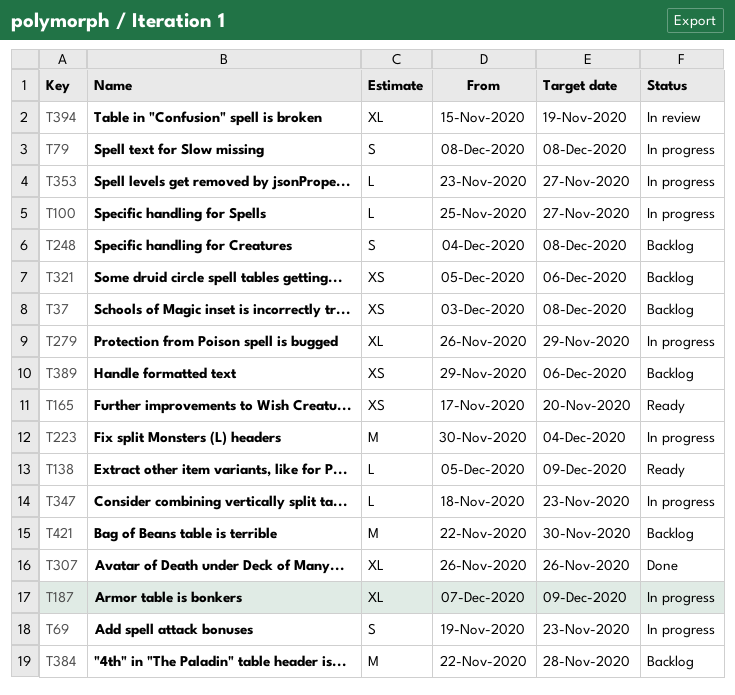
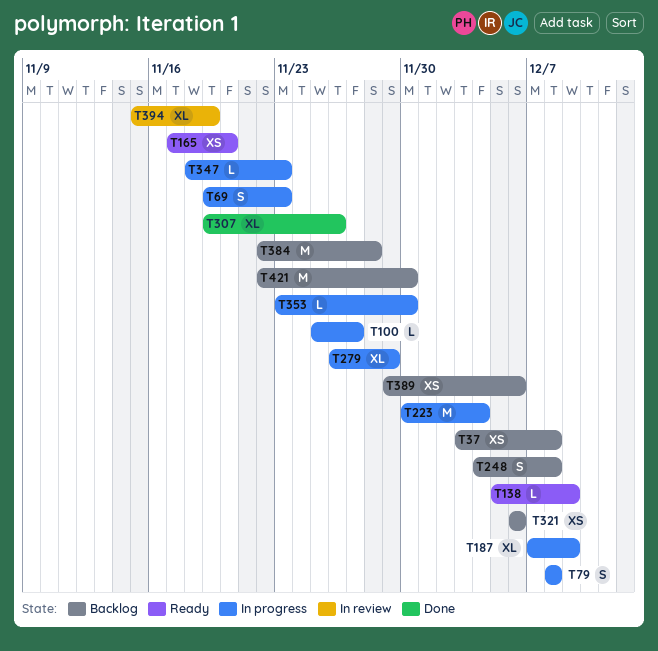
T307, start: Nov 26 -> Nov 19
T321, start: Dec 5 -> Dec 6
T353, due: Nov 27 -> Nov 30

